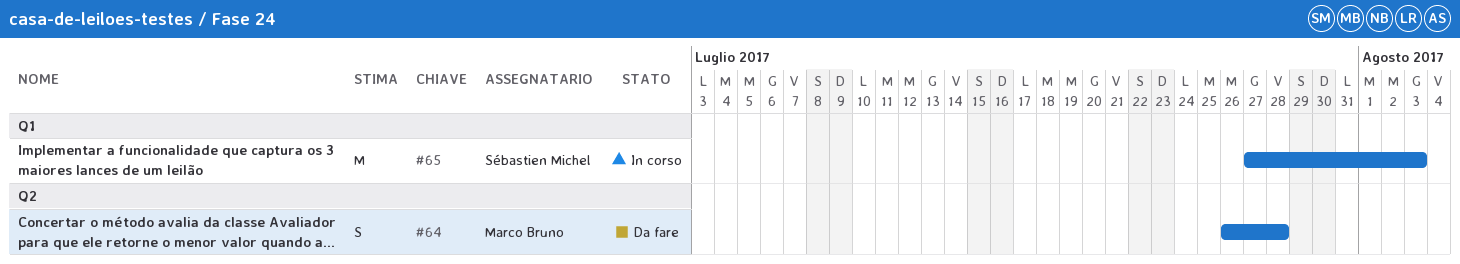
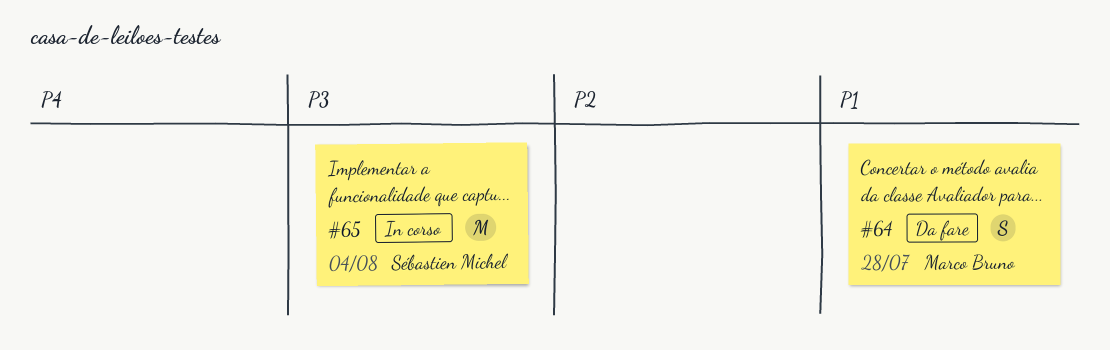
#65, due: Aug 3 -> Aug 4

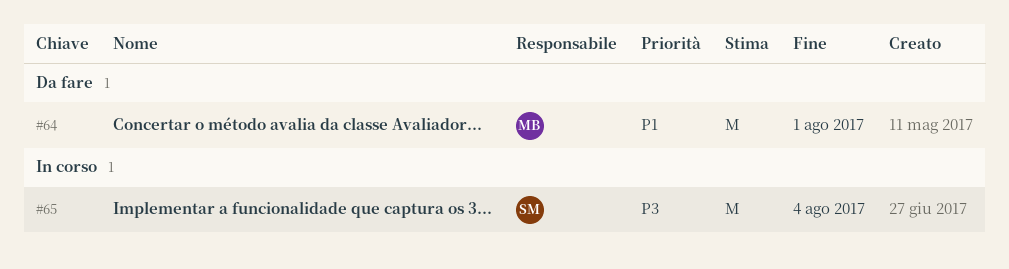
#64, estimate: S -> M
#64, due: Jul 28 -> Aug 1

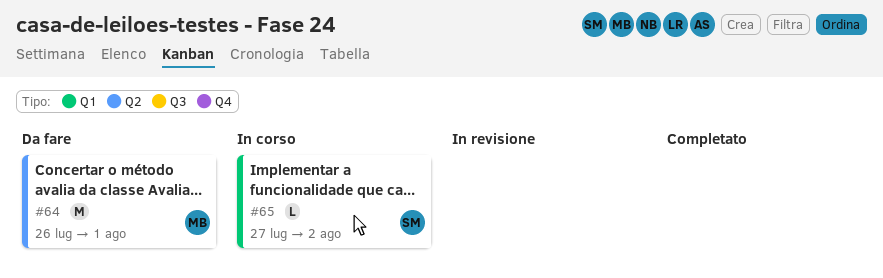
#65, estimate: M -> L
#65, due: Aug 4 -> Aug 2

